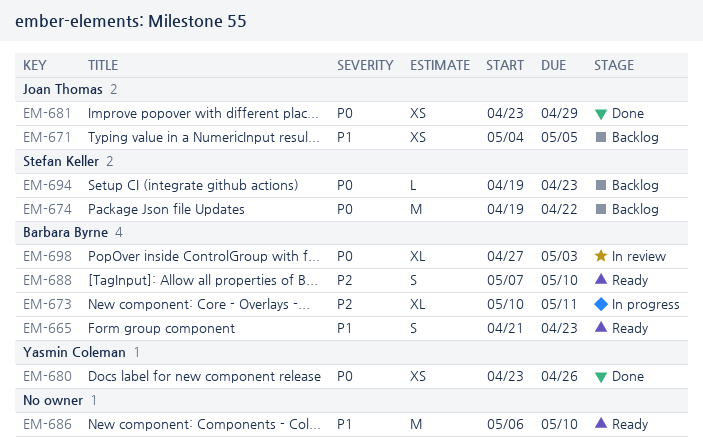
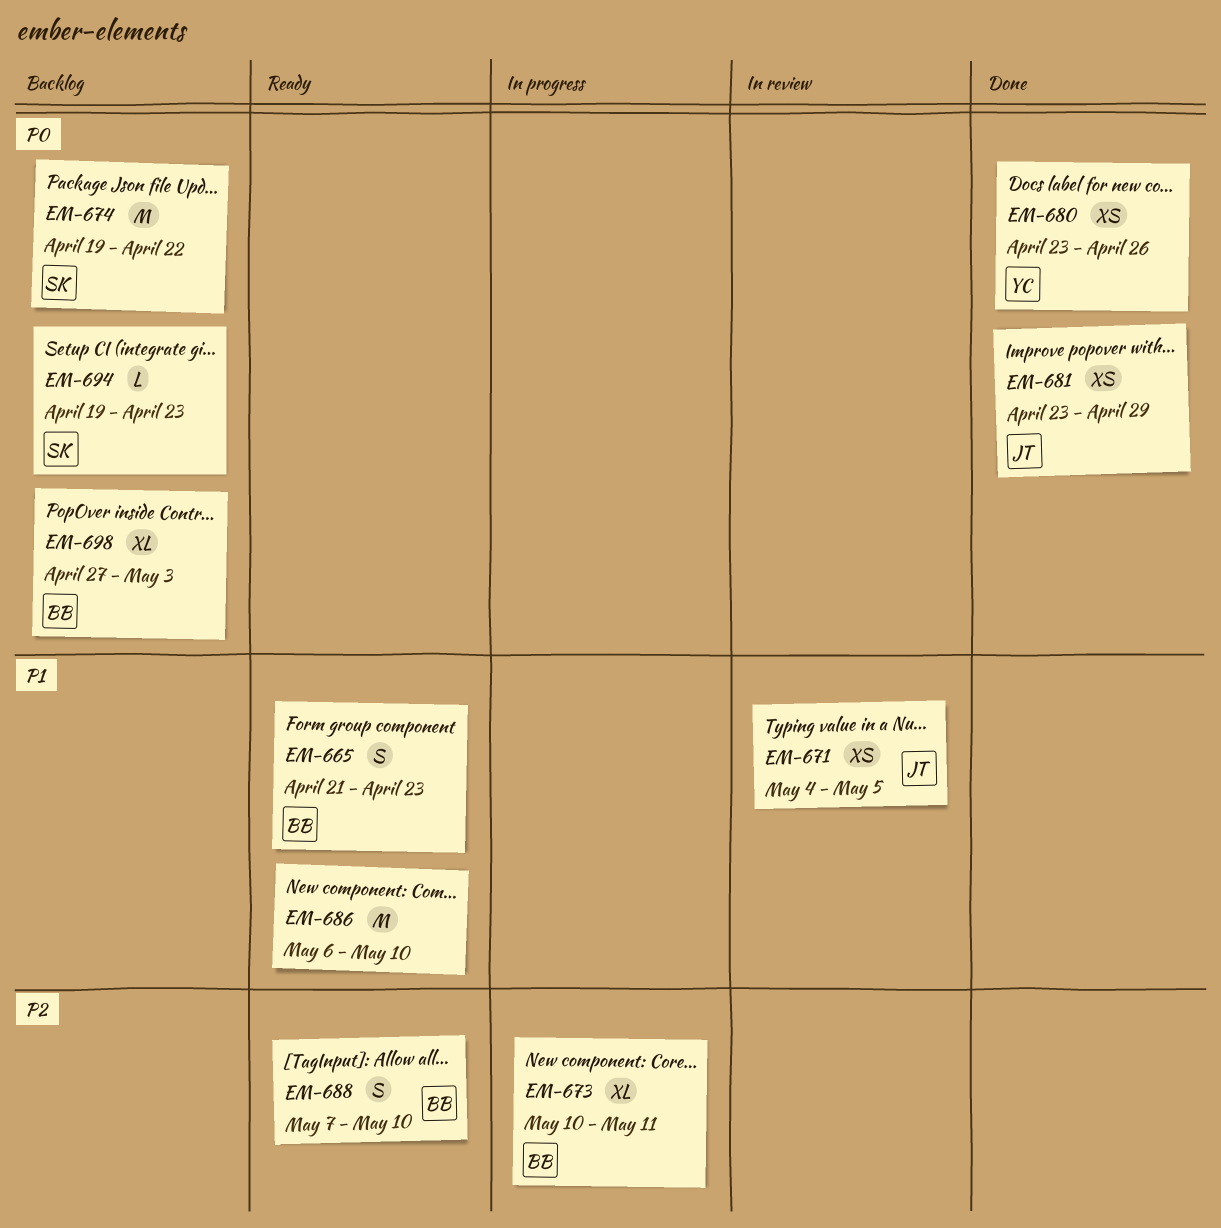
EM-671, status: Backlog -> In review
EM-698, status: In review -> Backlog

